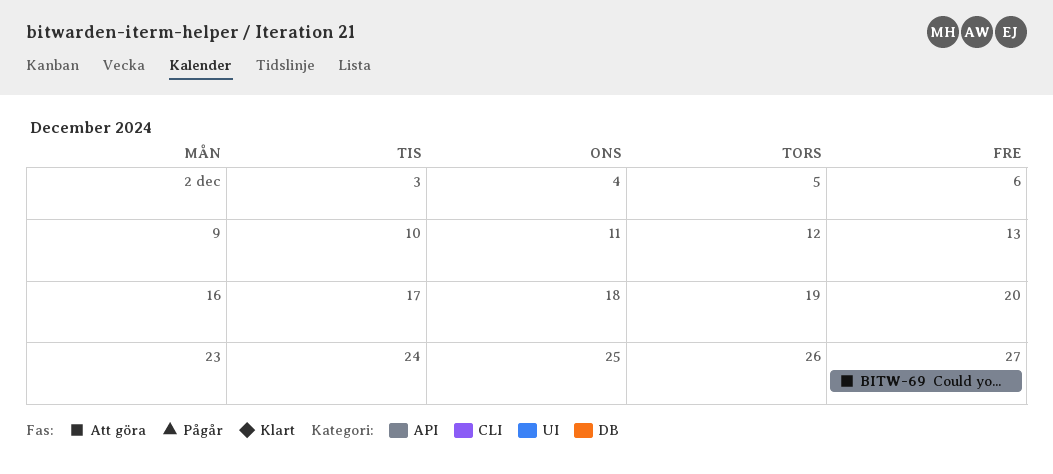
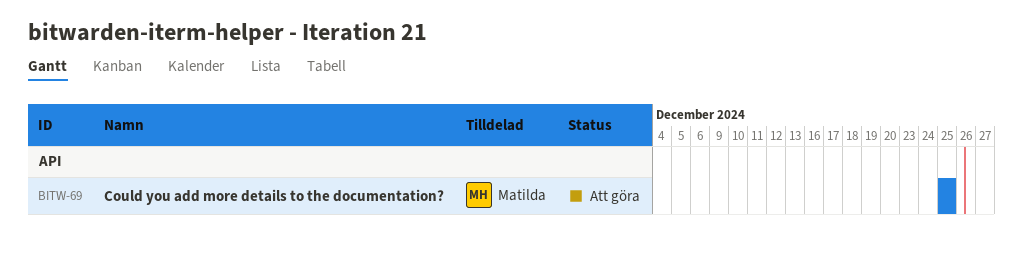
BITW-69, start: Dec 27 -> Dec 25
BITW-69, due: Dec 27 -> Dec 25

